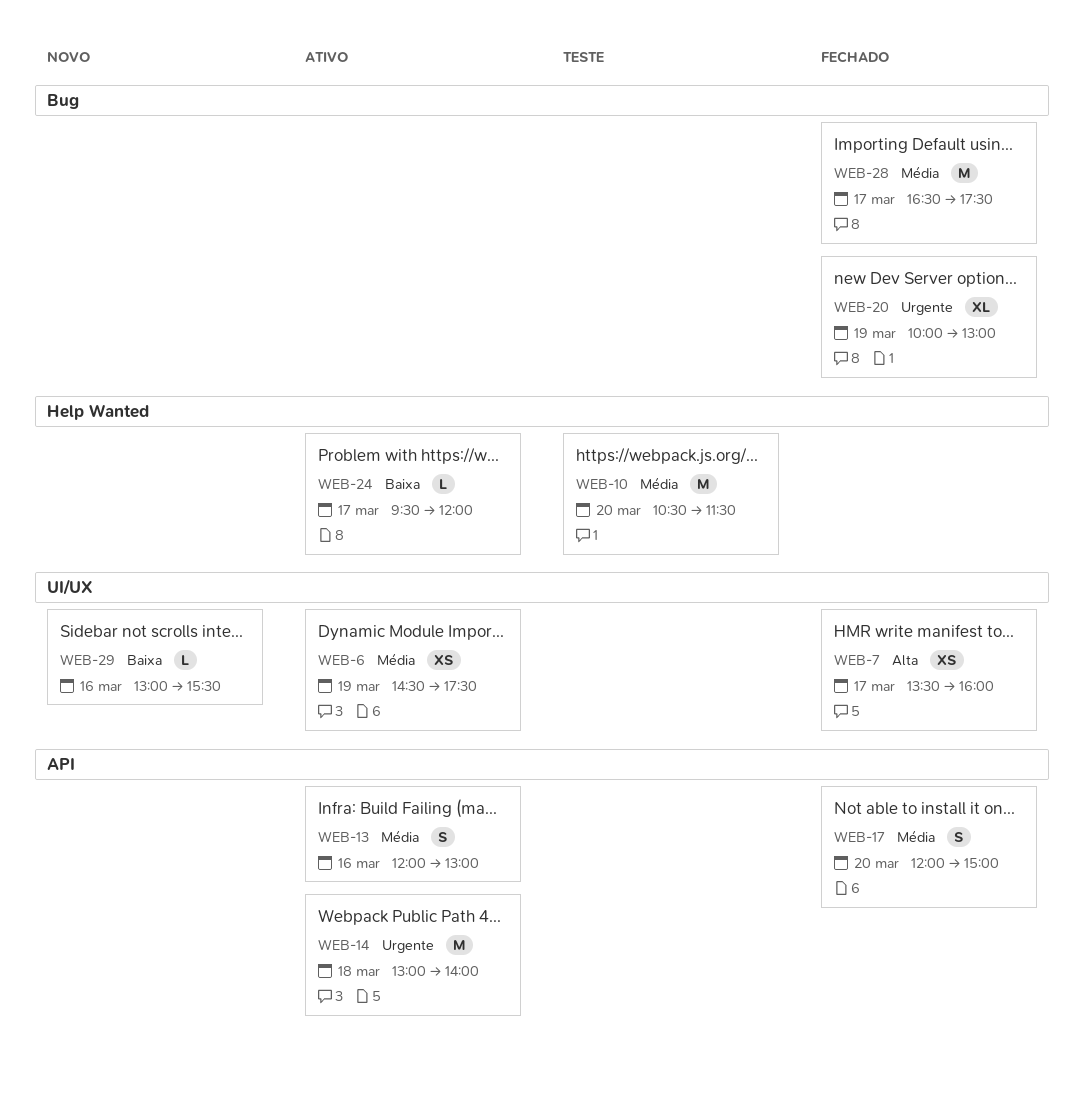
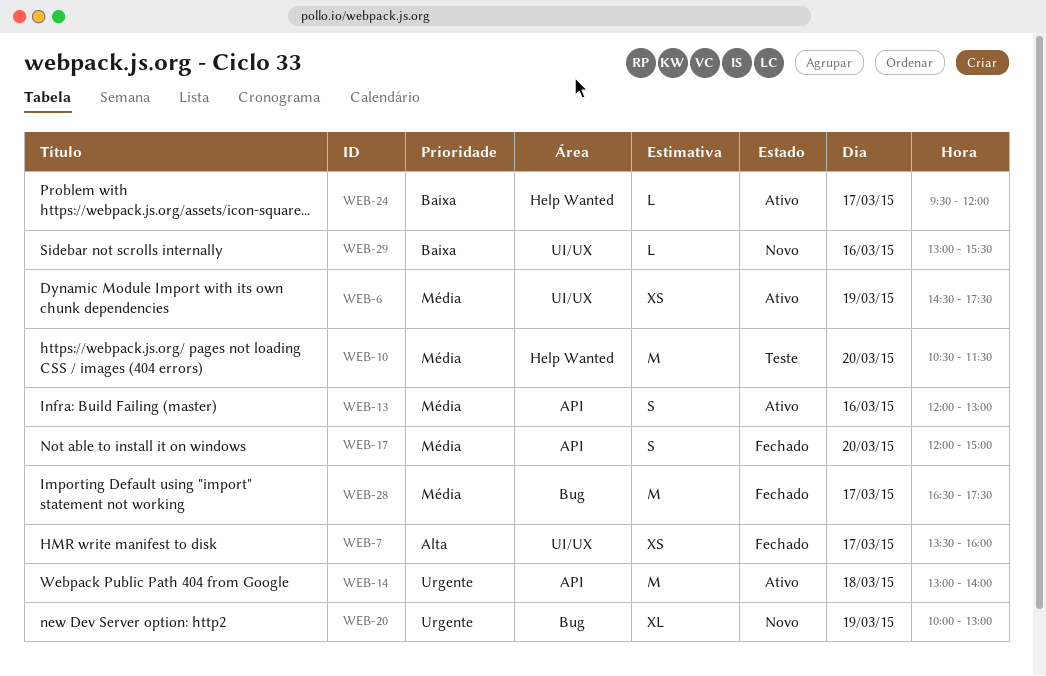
WEB-20, status: Fechado -> Novo

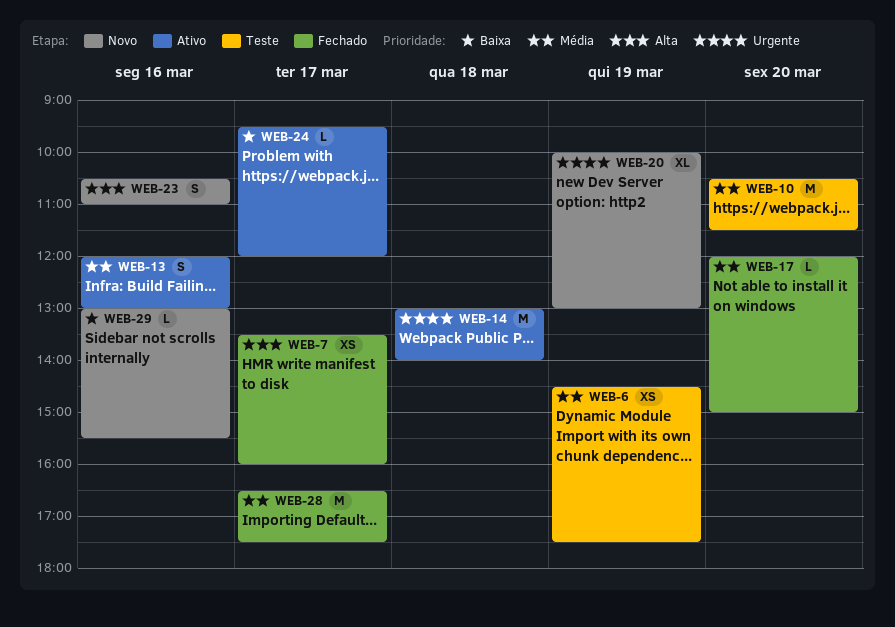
WEB-6, status: Ativo -> Teste
WEB-17, estimate: S -> L
WEB-23: none -> present

